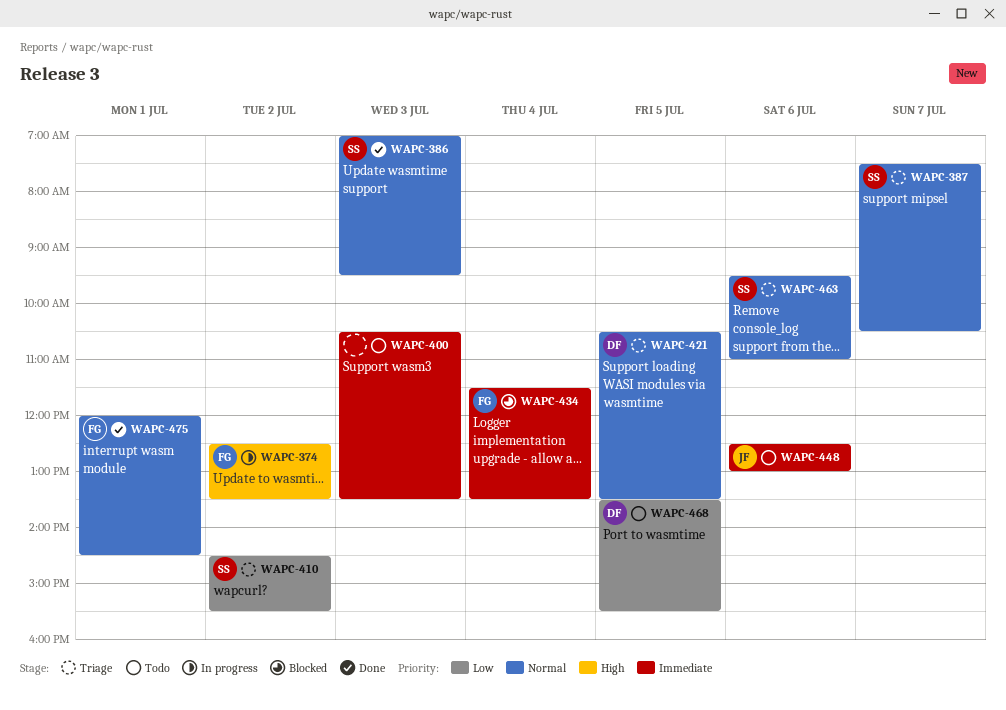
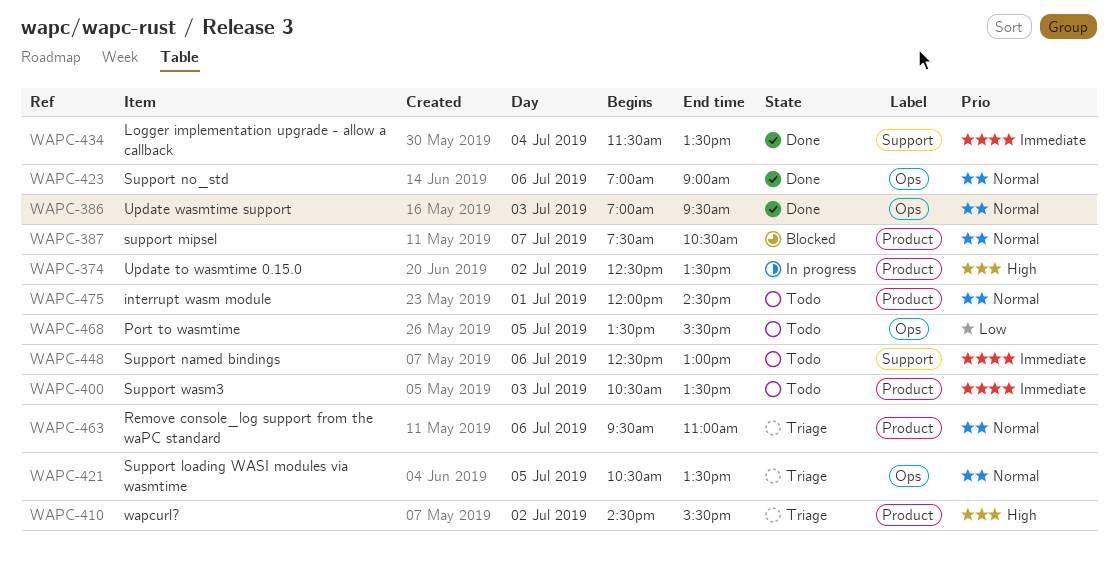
WAPC-387, status: Triage -> Blocked
WAPC-410, priority: Low -> High
WAPC-423: none -> present
WAPC-434, status: Blocked -> Done
WAPC-475, status: Done -> Todo

